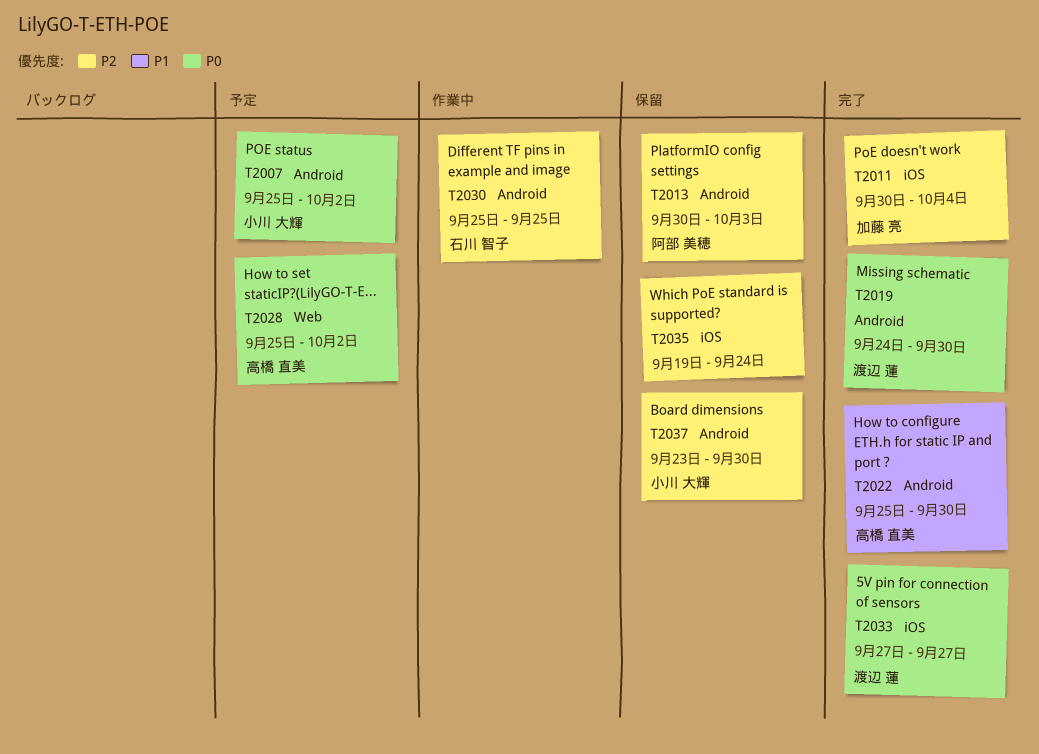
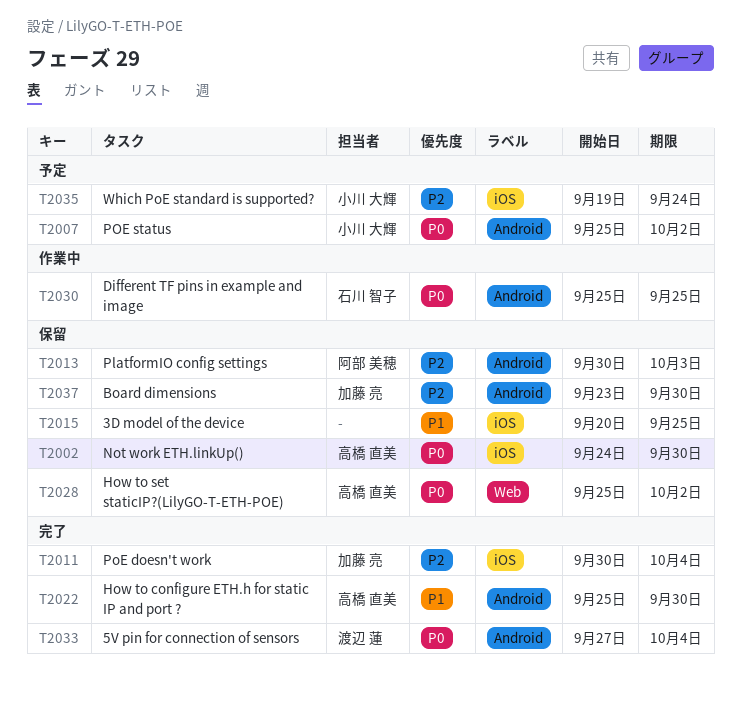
T2002: none -> present
T2015: none -> present
T2019: present -> none
T2028, status: 予定 -> 保留
T2030, priority: P2 -> P0
T2033, label: iOS -> Android
T2033, due: Sep 27 -> Oct 4
T2035, status: 保留 -> 予定
T2035, owner: none -> 小川 大輝
T2037, owner: 小川 大輝 -> 加藤 亮

